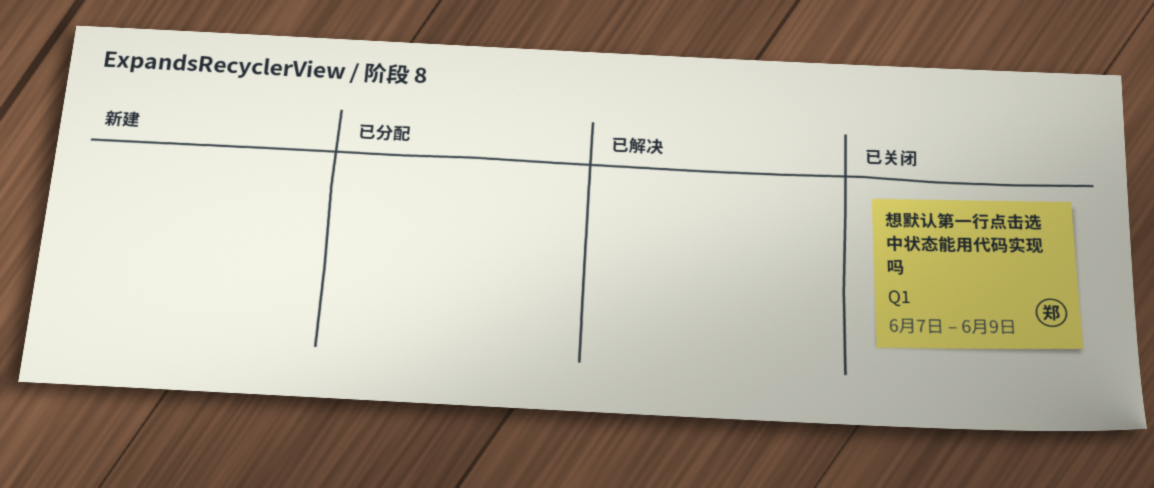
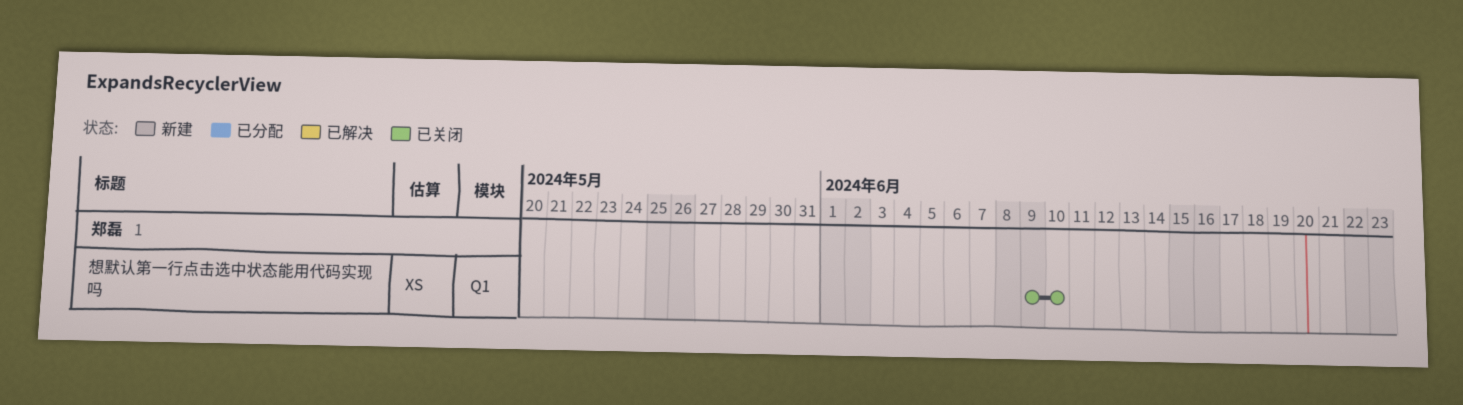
想默认第一行点击选中状态能用代码实现吗, start: Jun 7 -> Jun 9
想默认第一行点击选中状态能用代码实现吗, due: Jun 9 -> Jun 10

